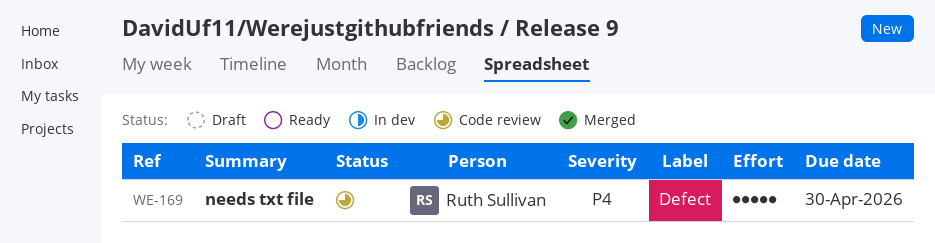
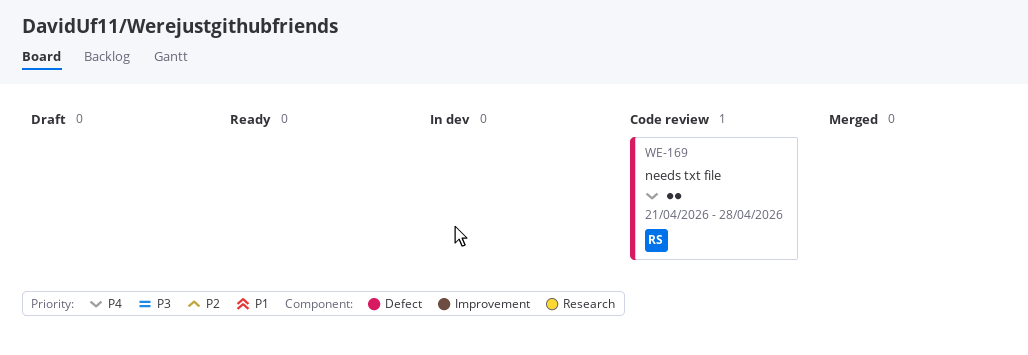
WE-169, estimate: 5 -> 2
WE-169, due: Apr 30 -> Apr 28

